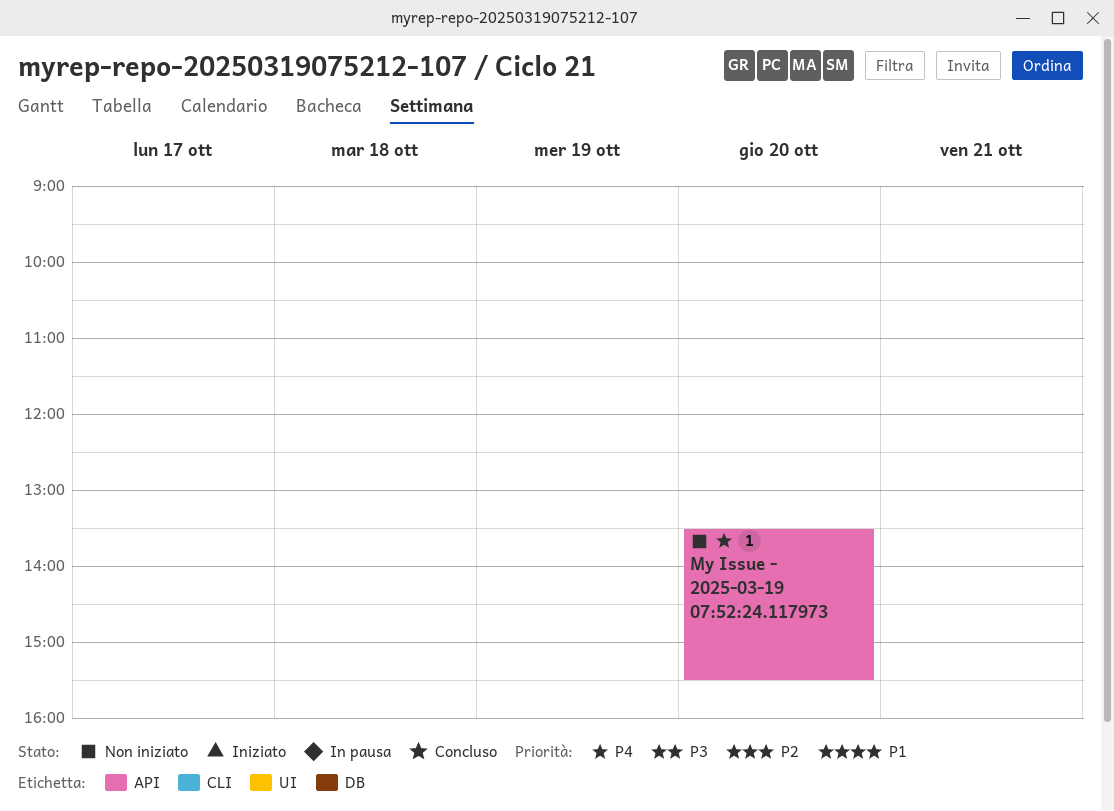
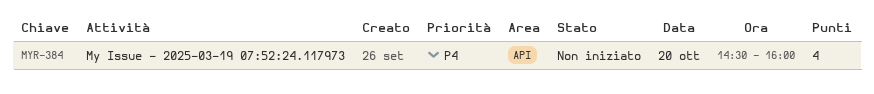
My Issue - 2025-03-19 07:52:24.117973, estimate: 1 -> 4
My Issue - 2025-03-19 07:52:24.117973, begins: 13:30 -> 14:30
My Issue - 2025-03-19 07:52:24.117973, ends: 15:30 -> 16:00

